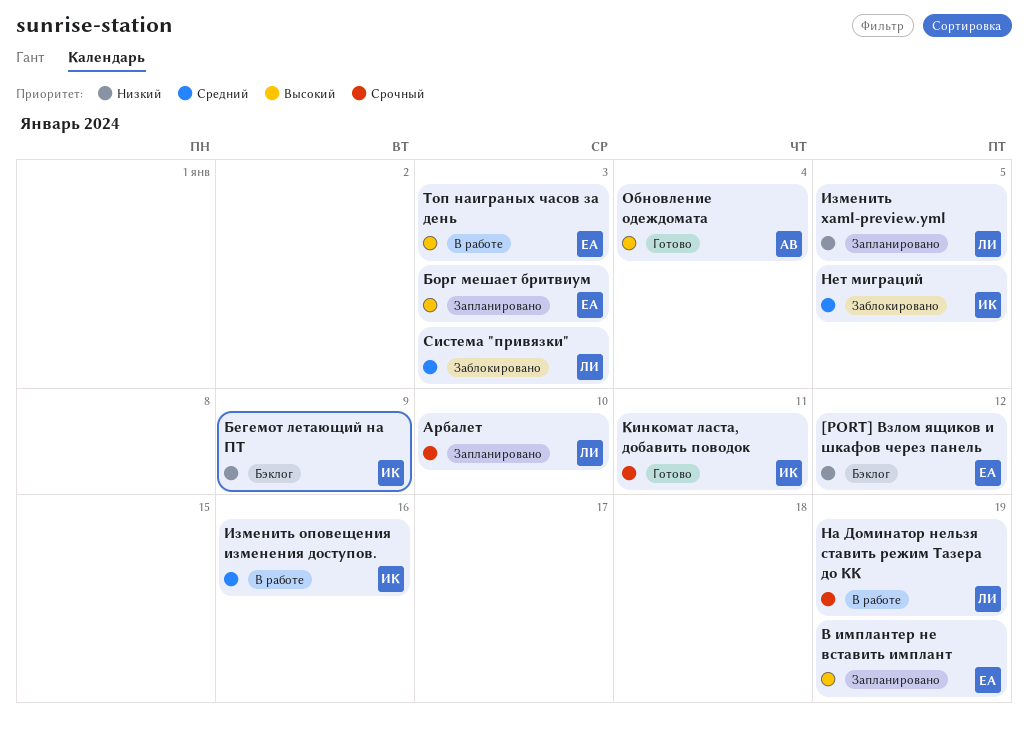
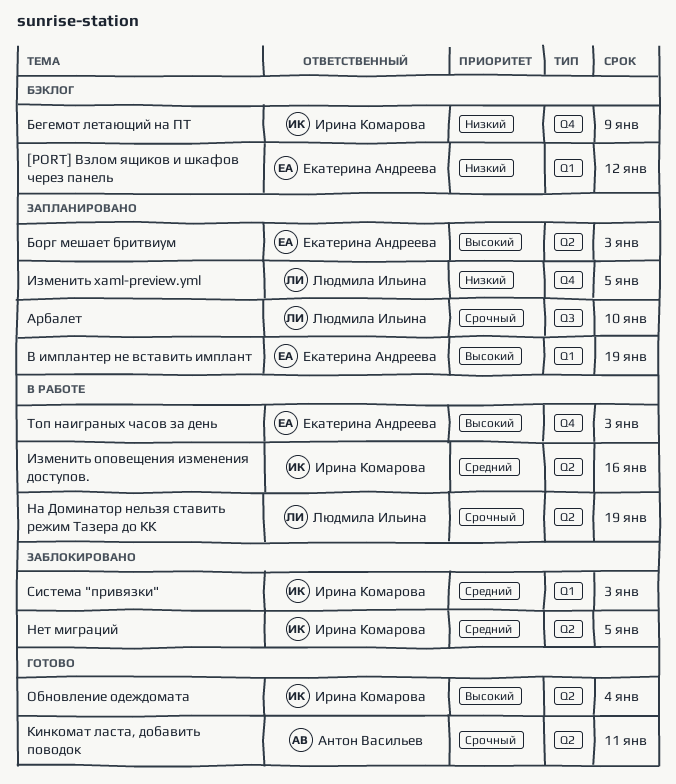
Кинкомат ласта, добавить поводок, owner: Ирина Комарова -> Антон Васильев
Обновление одеждомата, owner: Антон Васильев -> Ирина Комарова
Система "привязки", owner: Людмила Ильина -> Ирина Комарова

